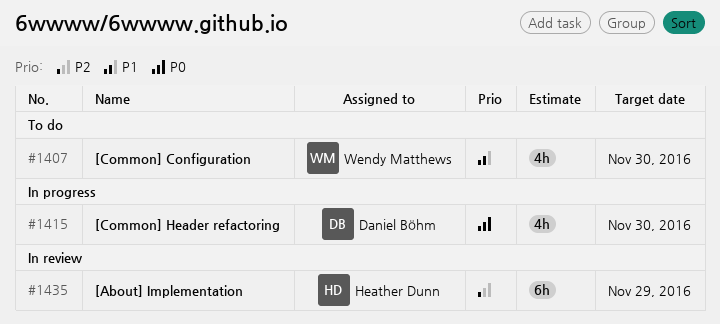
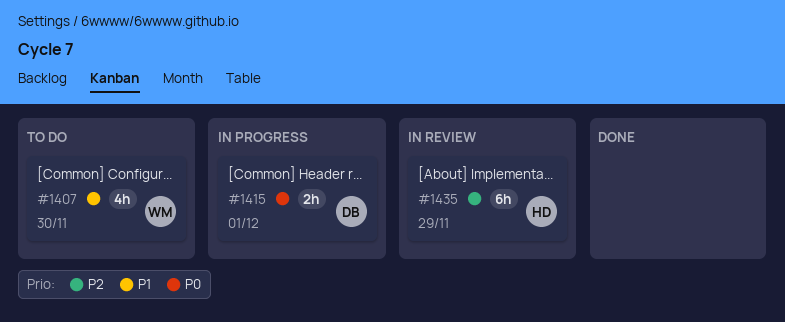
#1415, estimate: 4h -> 2h
#1415, due: Nov 30 -> Dec 1

